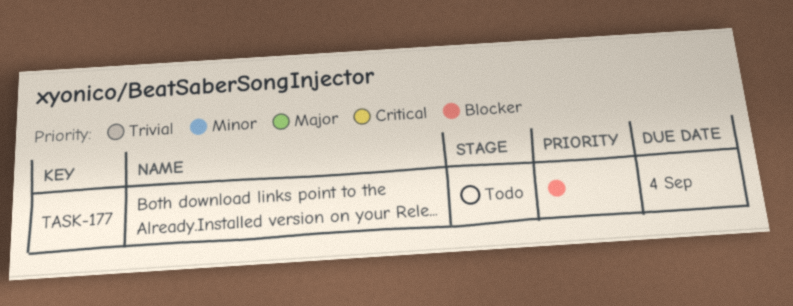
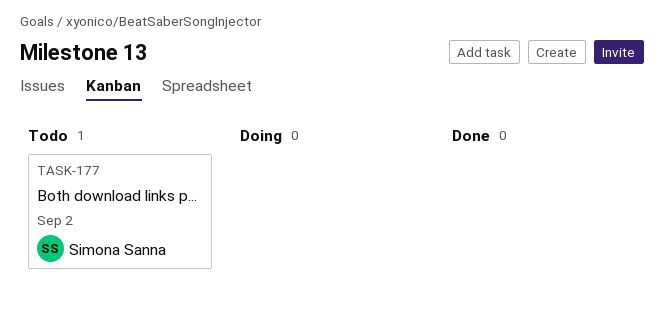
TASK-177, due: Sep 4 -> Sep 2

